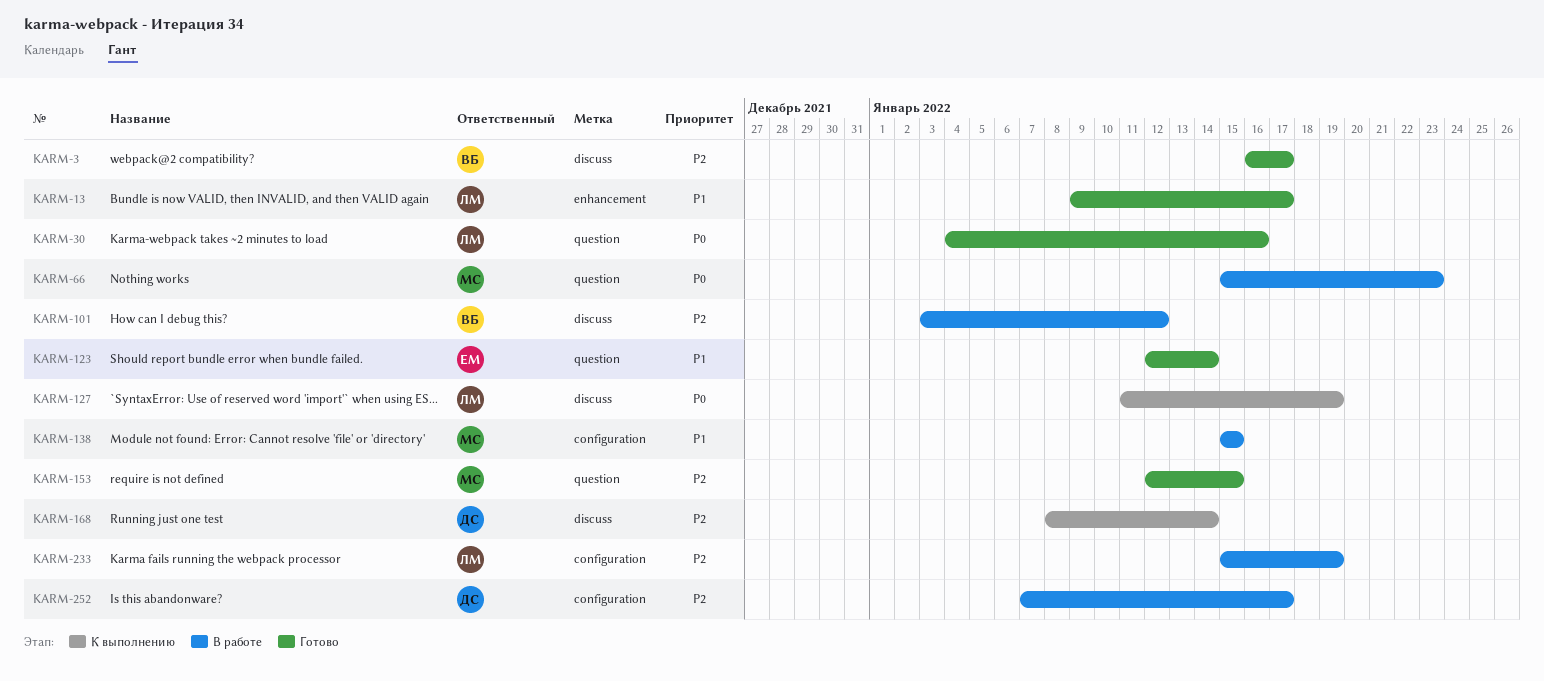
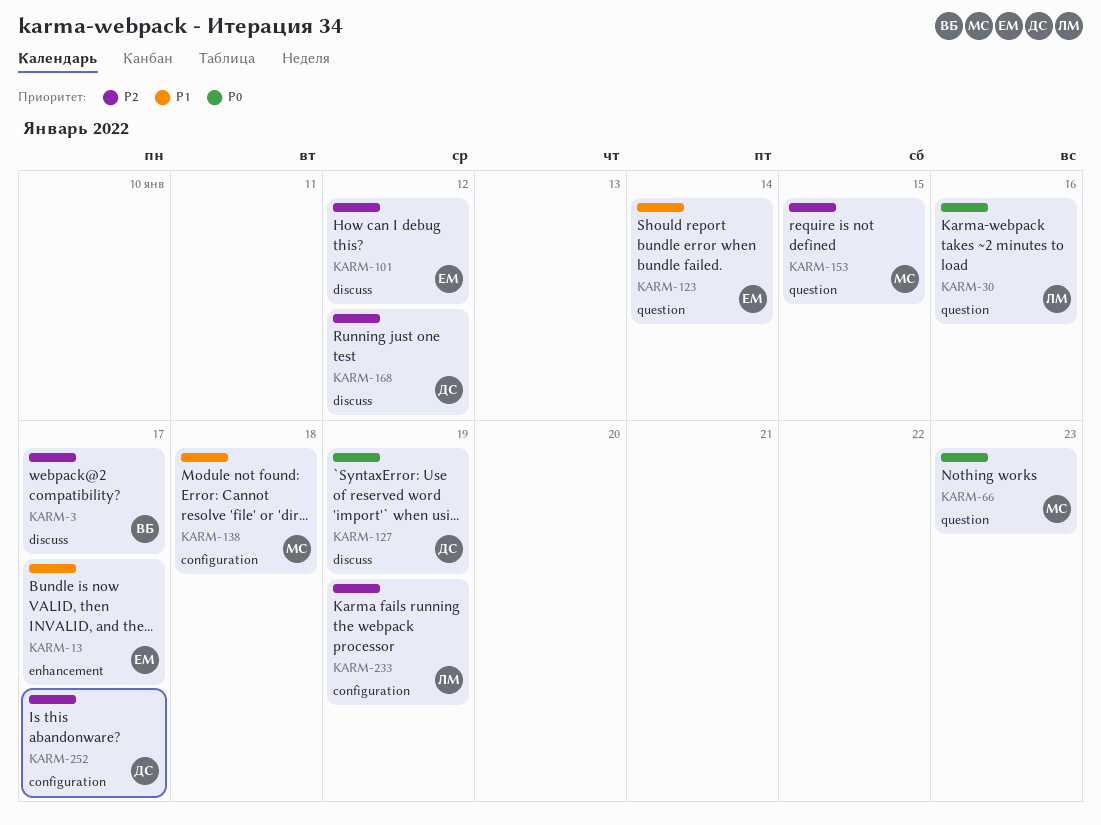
KARM-13, owner: ЛМ -> ЕМ
KARM-101, owner: ВБ -> ЕМ
KARM-127, owner: ЛМ -> ДС
KARM-138, due: Jan 15 -> Jan 18
KARM-168, due: Jan 14 -> Jan 12

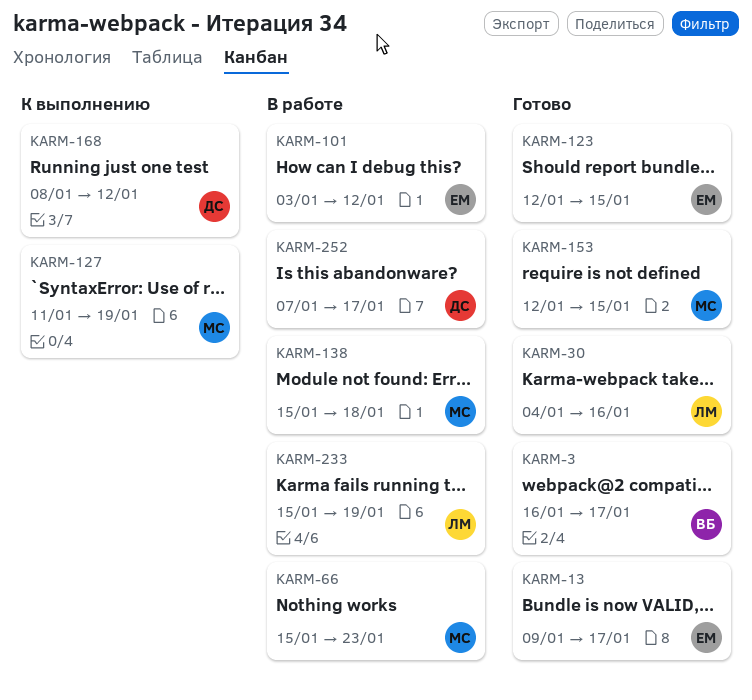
KARM-123, due: Jan 14 -> Jan 15
KARM-127, owner: ДС -> МС

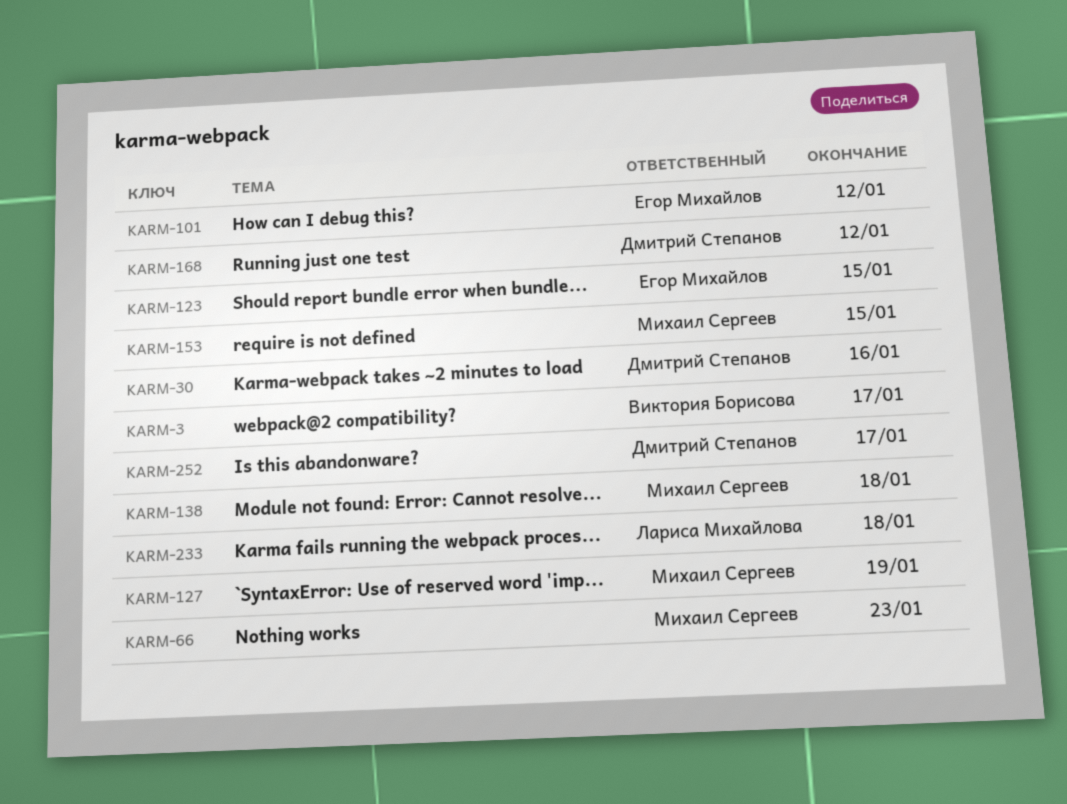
KARM-13: present -> none
KARM-30, owner: Лариса Михайлова -> Дмитрий Степанов
KARM-233, due: Jan 19 -> Jan 18

